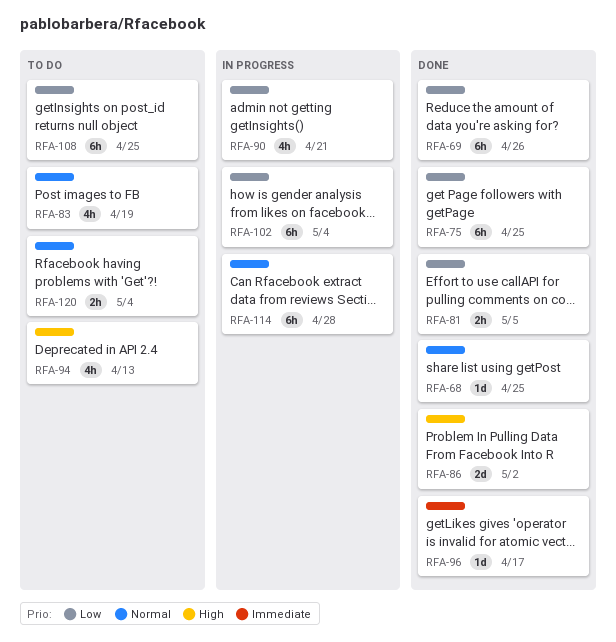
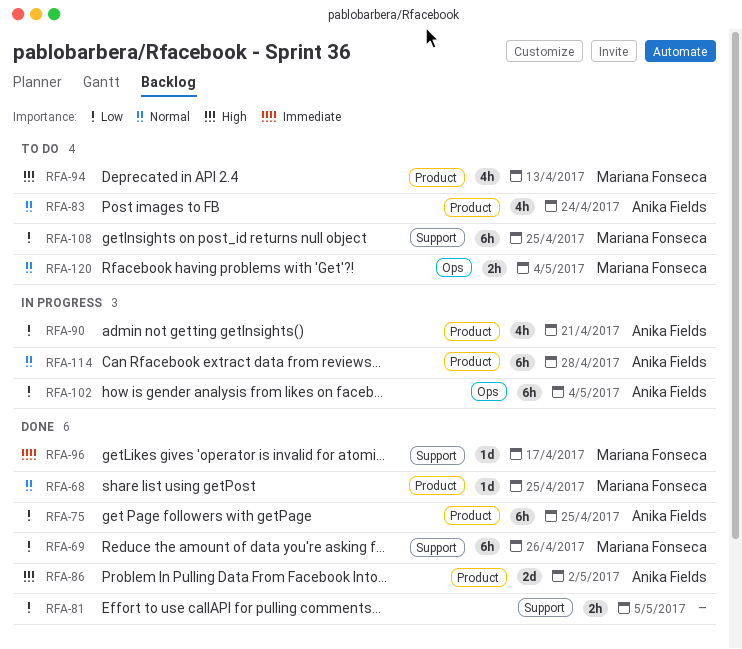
RFA-83, due: Apr 19 -> Apr 24

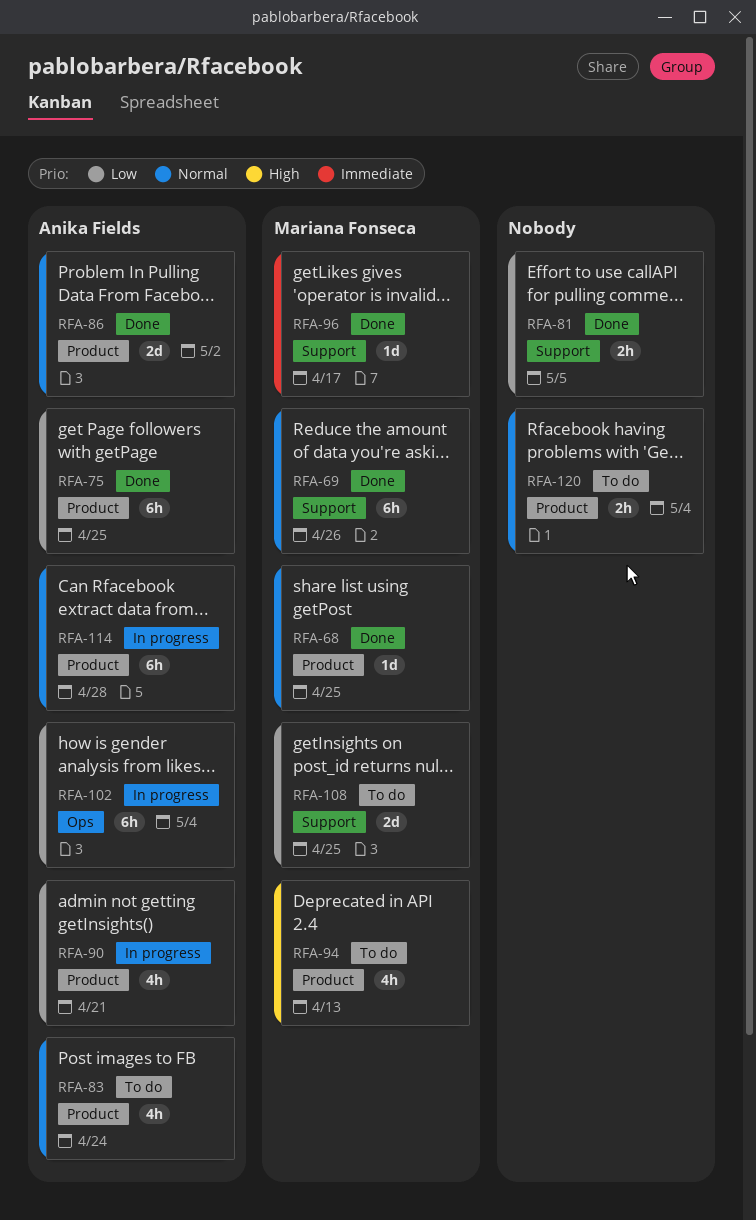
RFA-69, priority: Low -> Normal
RFA-86, priority: High -> Normal
RFA-108, estimate: 6h -> 2d
RFA-120, owner: Mariana Fonseca -> none
RFA-120, label: Ops -> Product

